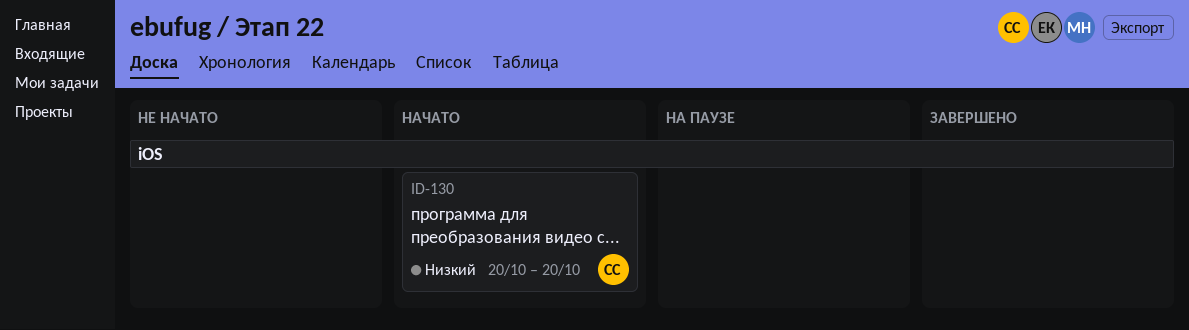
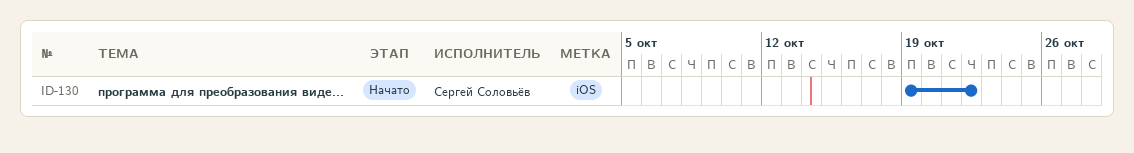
ID-130, start: Oct 20 -> Oct 19
ID-130, due: Oct 20 -> Oct 22

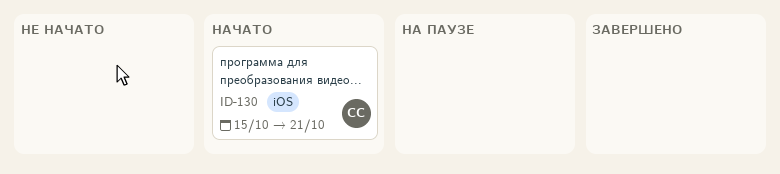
ID-130, start: Oct 19 -> Oct 15
ID-130, due: Oct 22 -> Oct 21

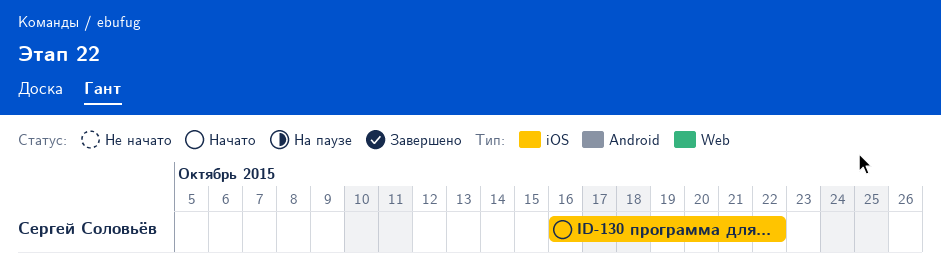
ID-130, start: Oct 15 -> Oct 16
ID-130, due: Oct 21 -> Oct 22

